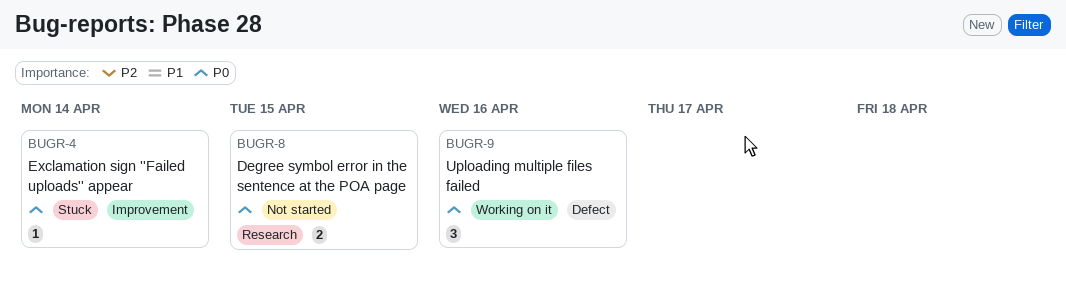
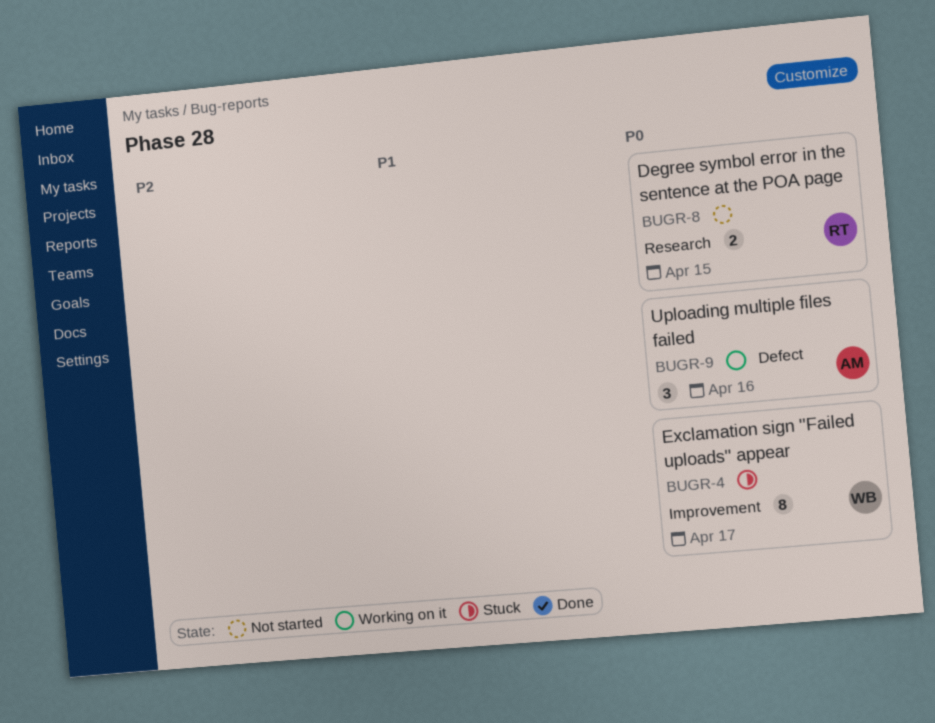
BUGR-4, estimate: 1 -> 8
BUGR-4, due: Apr 14 -> Apr 17

